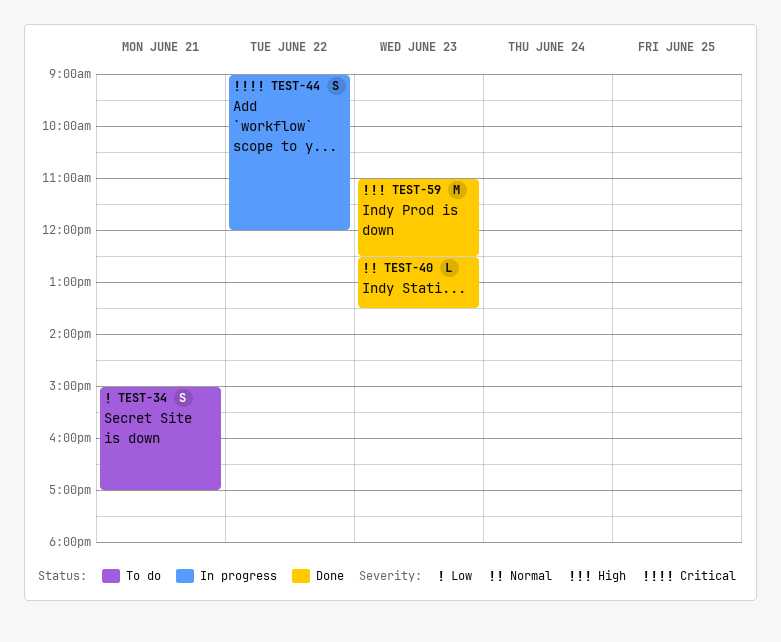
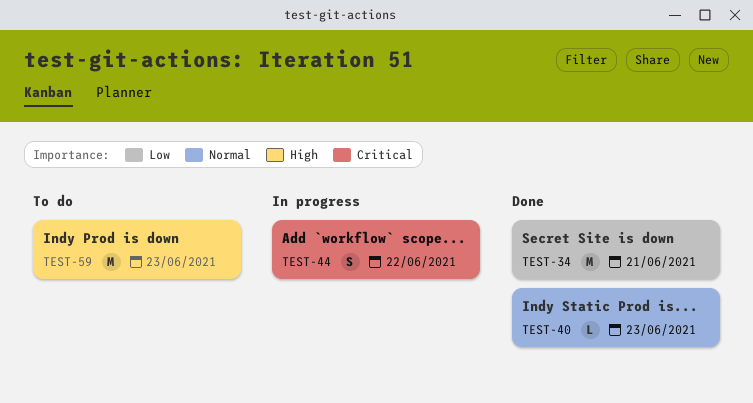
TEST-34, status: To do -> Done
TEST-34, estimate: S -> M
TEST-59, status: Done -> To do

